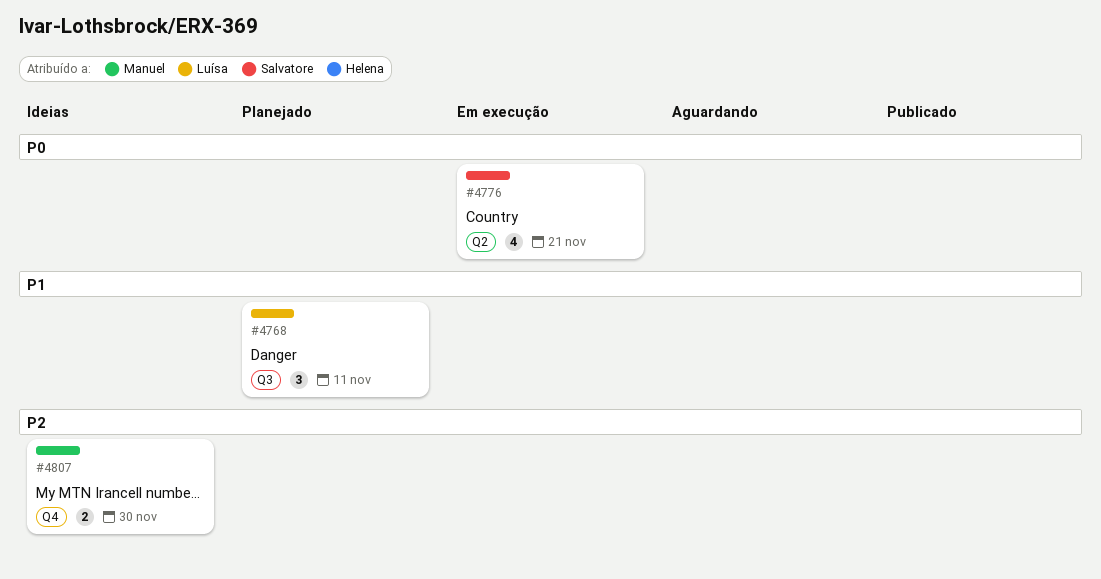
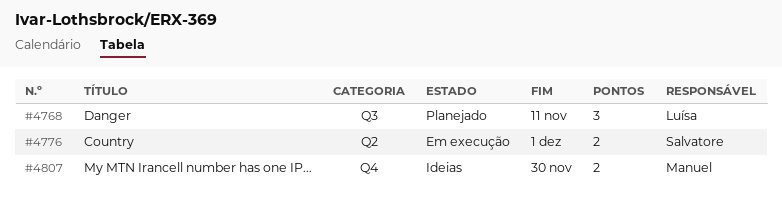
#4776, estimate: 4 -> 2
#4776, due: Nov 21 -> Dec 1

